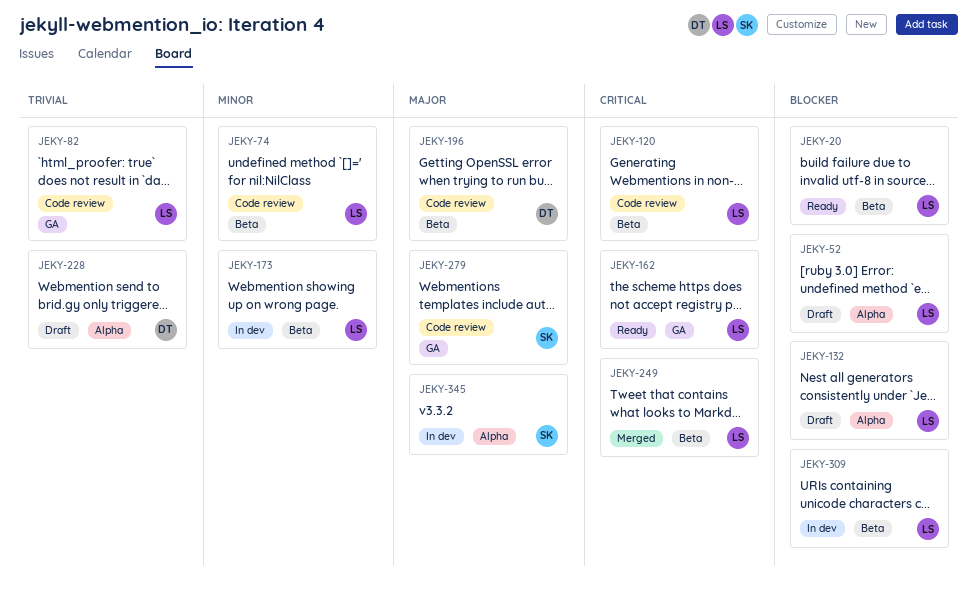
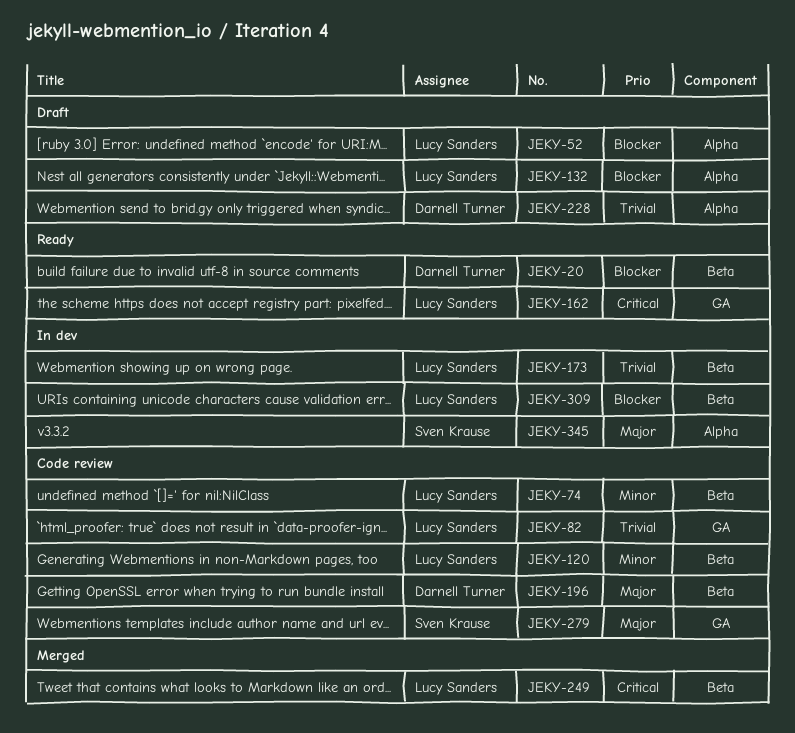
JEKY-20, owner: Lucy Sanders -> Darnell Turner
JEKY-120, priority: Critical -> Minor
JEKY-173, priority: Minor -> Trivial

